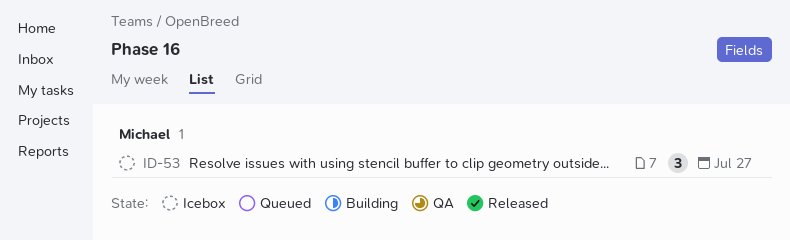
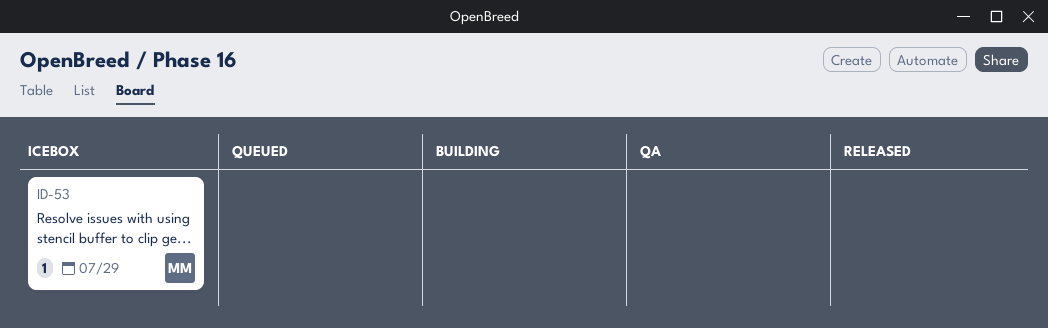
ID-53, estimate: 3 -> 1
ID-53, due: Jul 27 -> Jul 29

